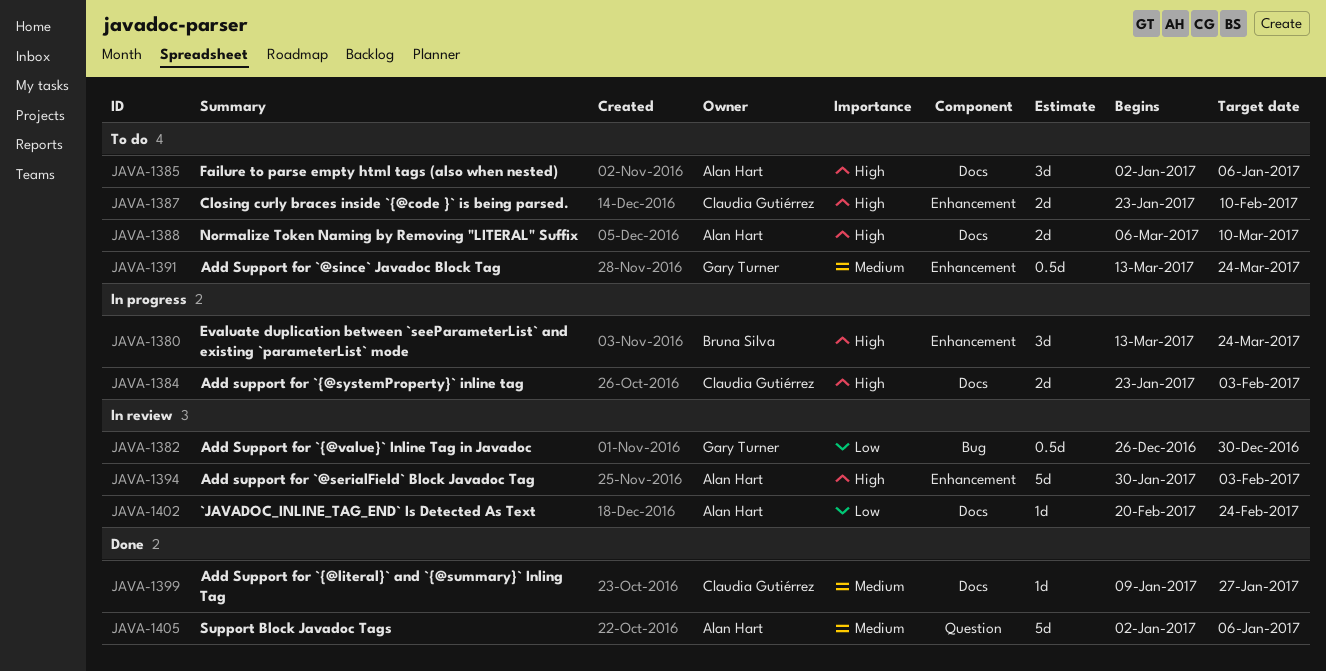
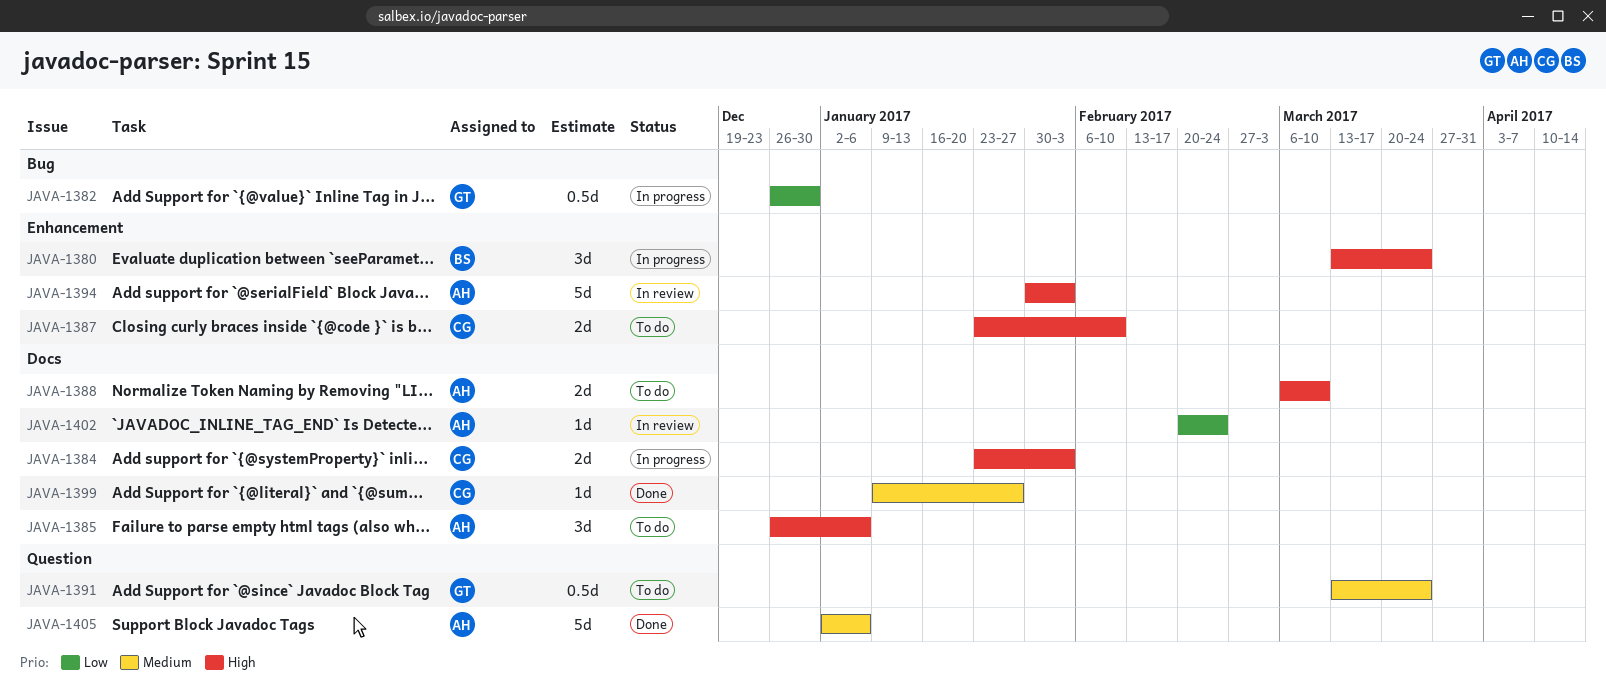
JAVA-1382, status: In review -> In progress
JAVA-1385, start: Jan 2 -> Dec 26
JAVA-1391, label: Enhancement -> Question

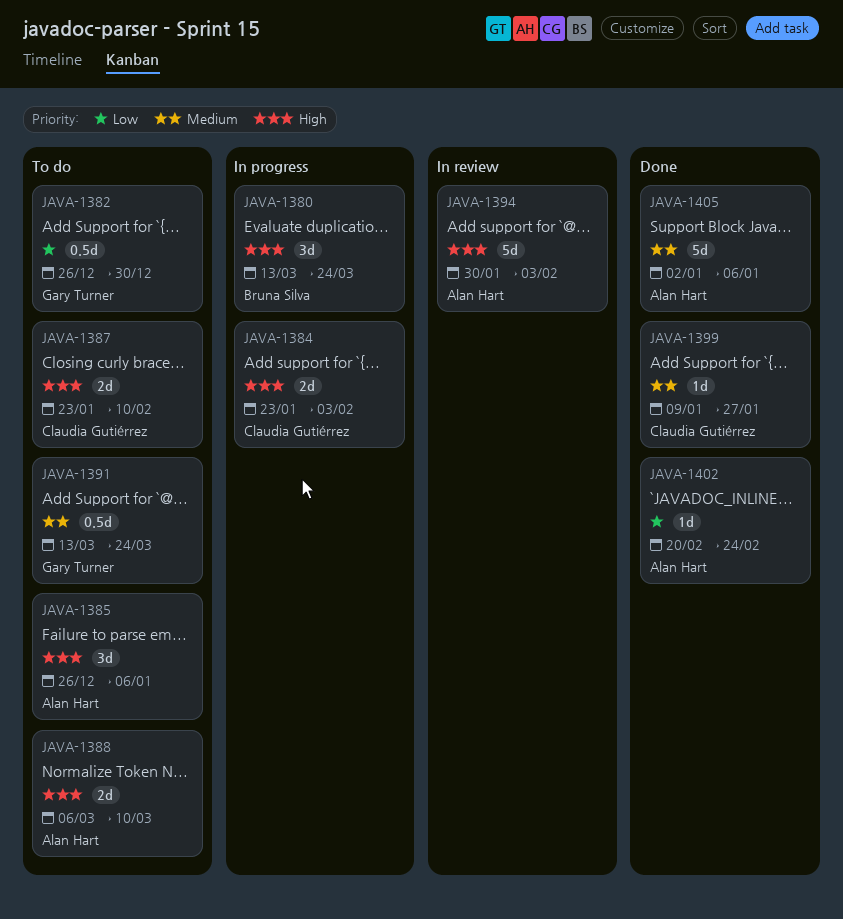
JAVA-1382, status: In progress -> To do
JAVA-1402, status: In review -> Done

